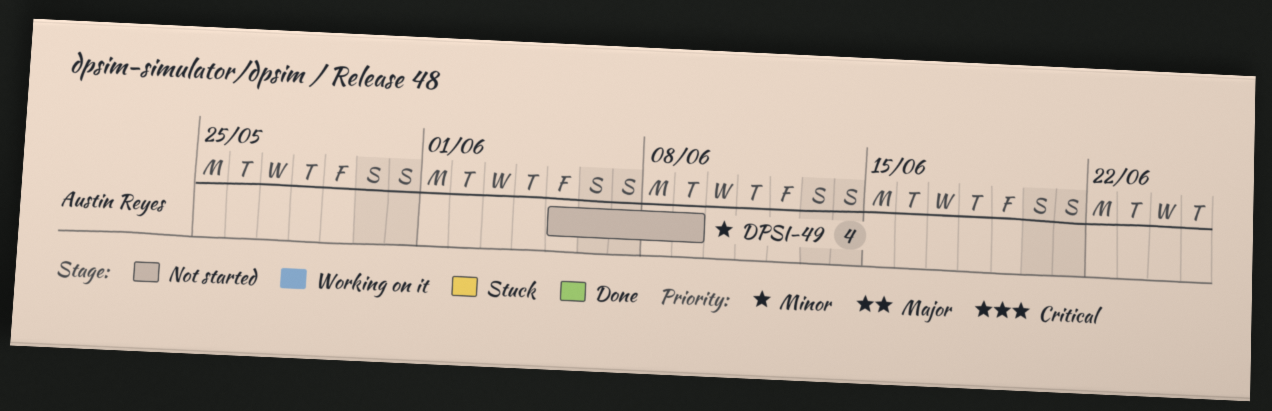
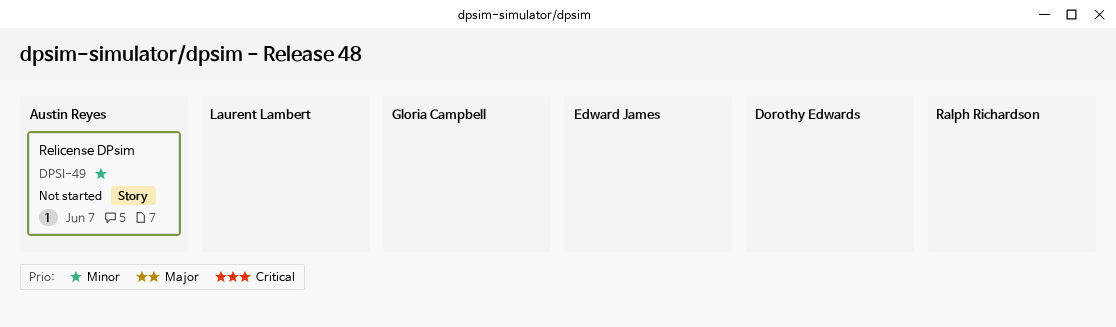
DPSI-49, estimate: 4 -> 1
DPSI-49, due: Jun 9 -> Jun 7

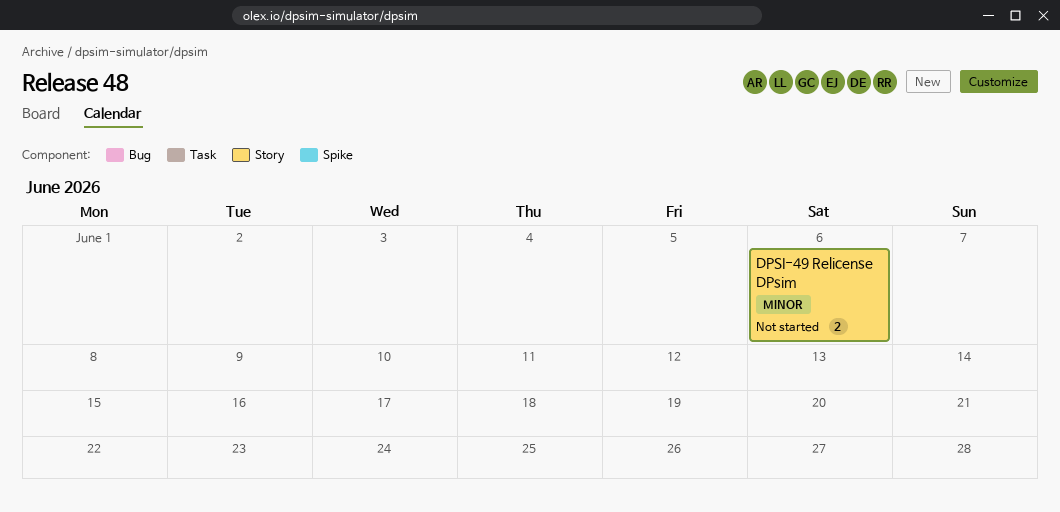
DPSI-49, estimate: 1 -> 2
DPSI-49, due: Jun 7 -> Jun 6

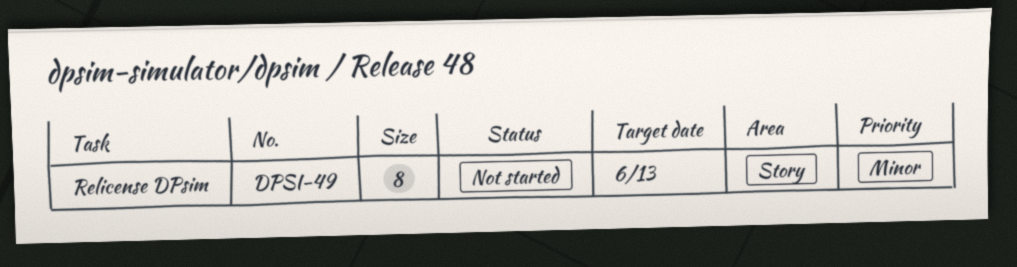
DPSI-49, estimate: 2 -> 8
DPSI-49, due: Jun 6 -> Jun 13

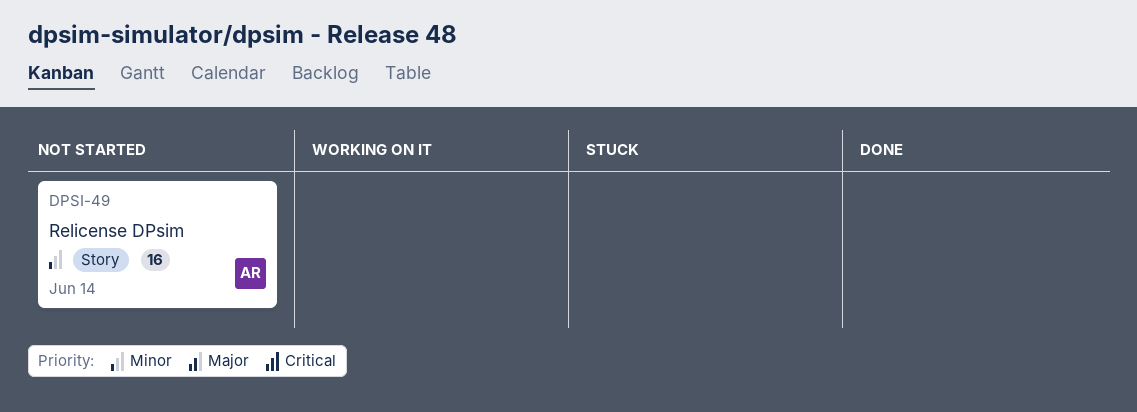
DPSI-49, estimate: 8 -> 16
DPSI-49, due: Jun 13 -> Jun 14

